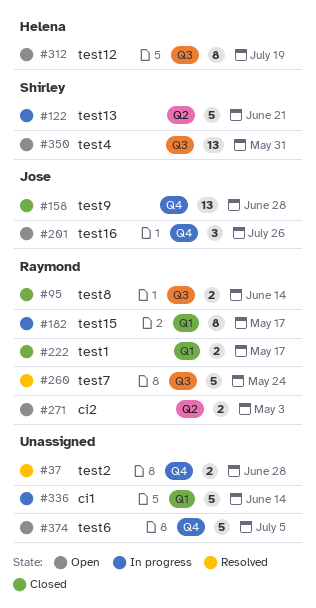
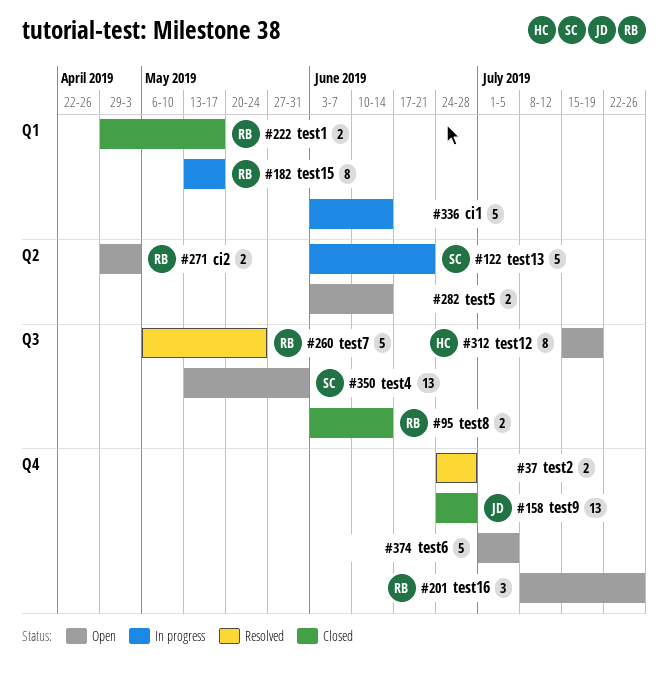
#201, owner: Jose -> Raymond
#282: none -> present

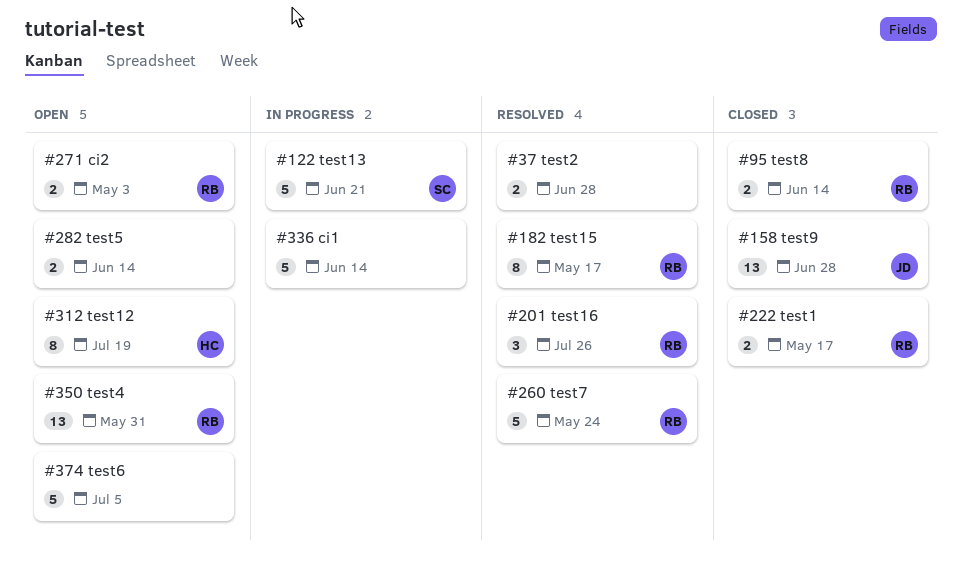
#182, status: In progress -> Resolved
#201, status: Open -> Resolved
#350, owner: SC -> RB

